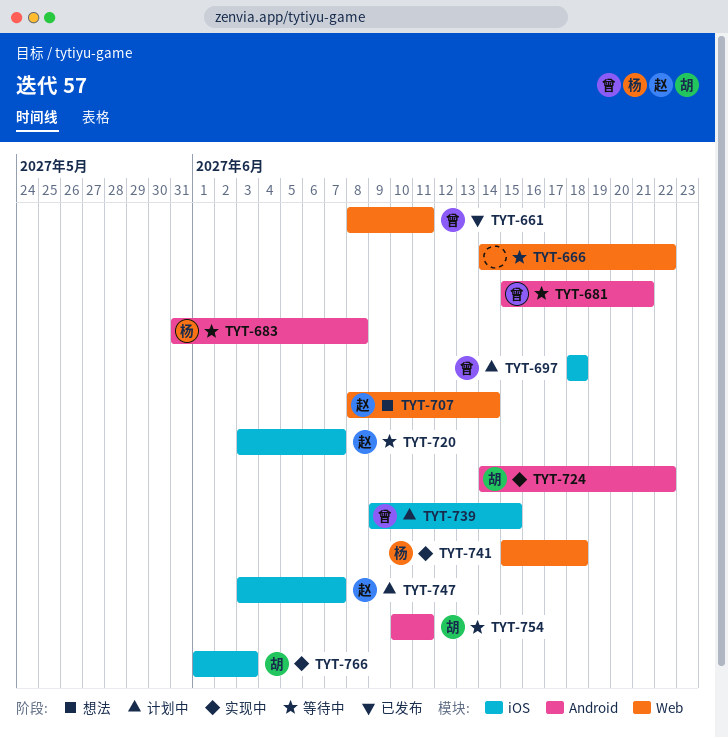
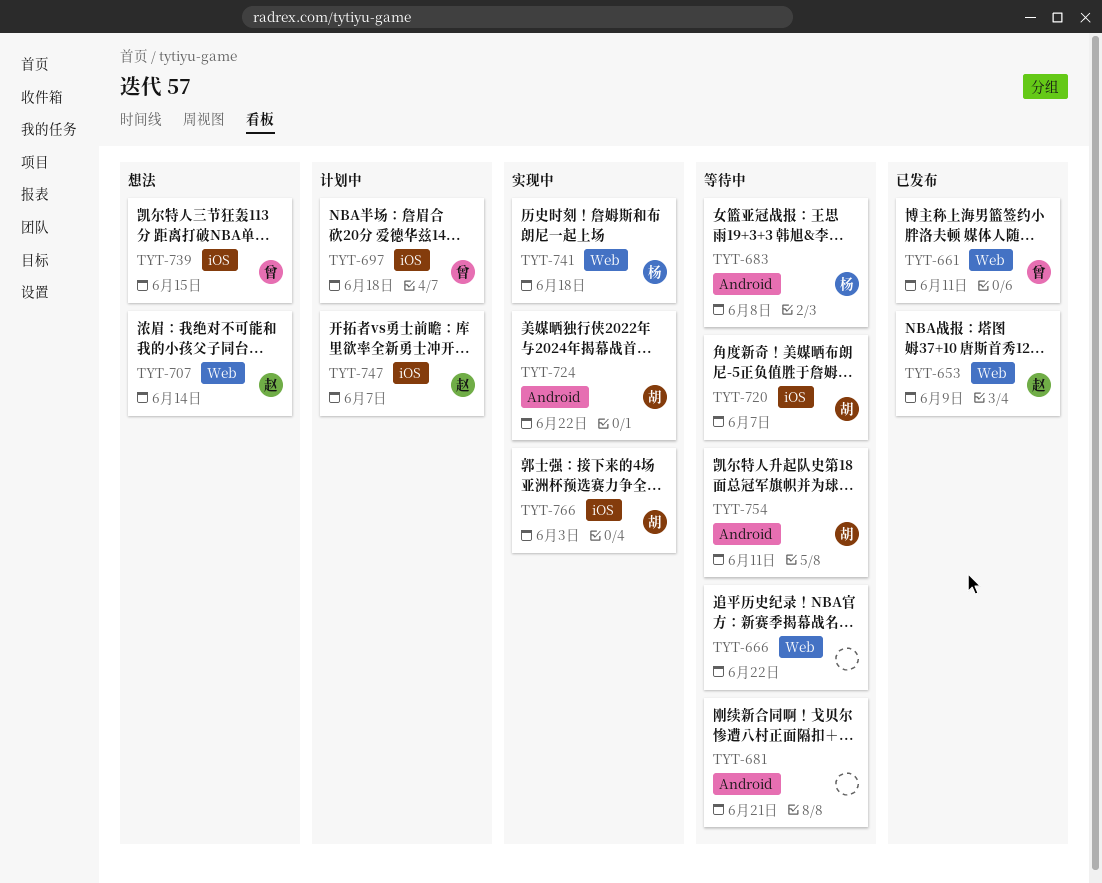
TYT-653: none -> present
TYT-681, owner: 曾 -> none
TYT-720, owner: 赵 -> 胡
TYT-739, status: 计划中 -> 想法

